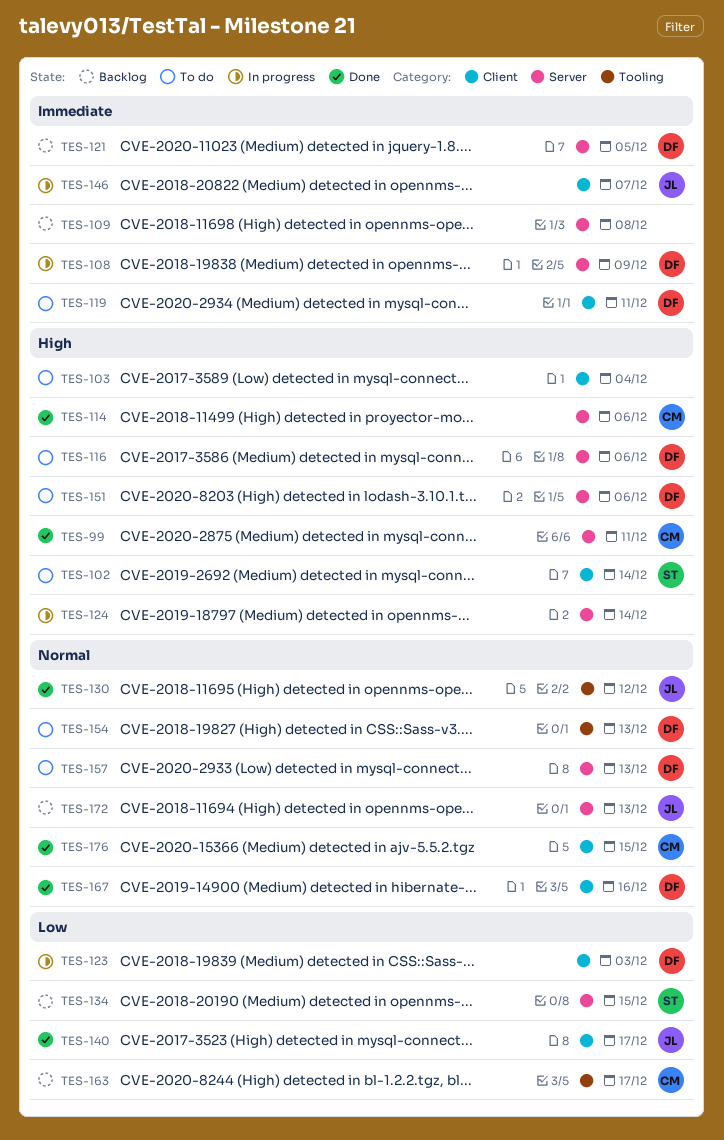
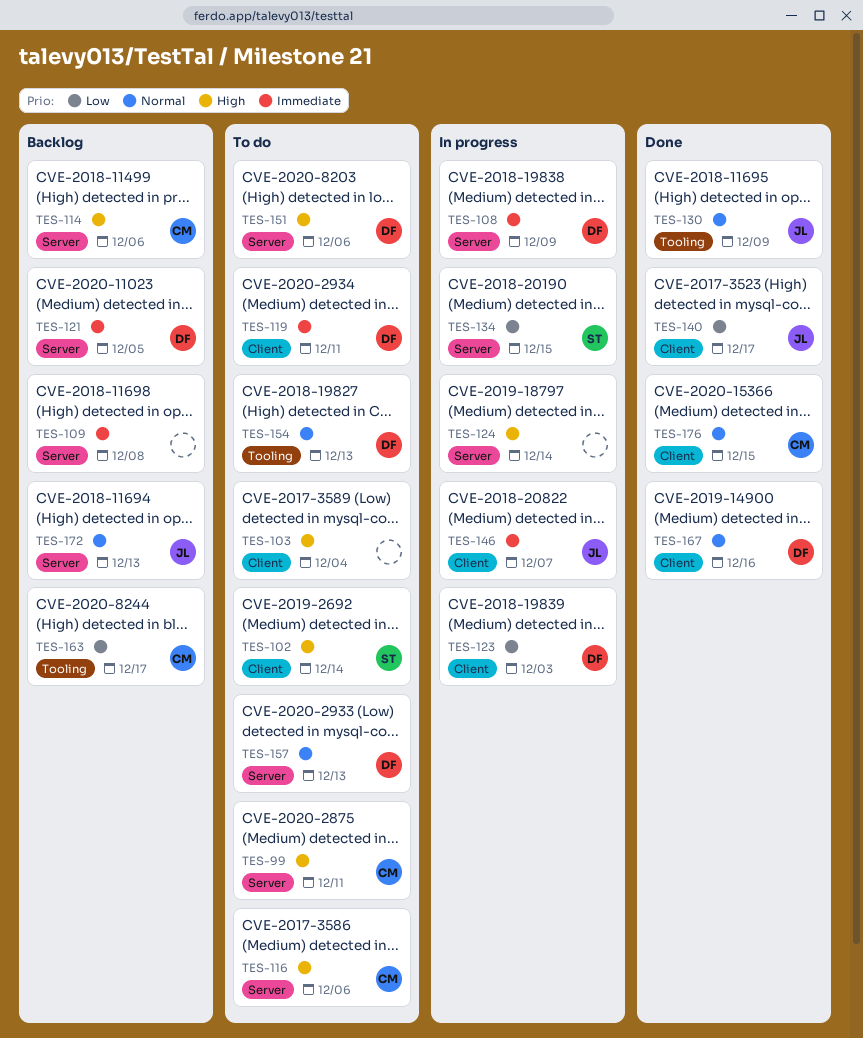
TES-99, status: Done -> To do
TES-114, status: Done -> Backlog
TES-116, owner: DF -> CM
TES-130, due: Dec 12 -> Dec 9
TES-134, status: Backlog -> In progress

